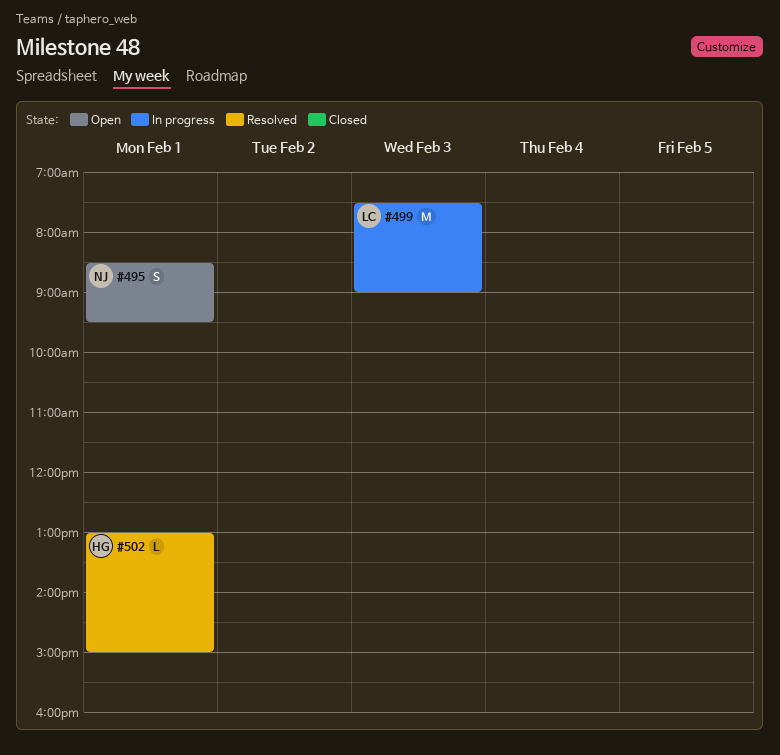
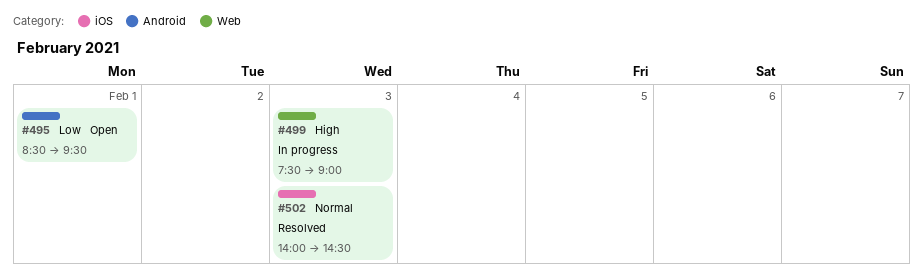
#502, day: Feb 1 -> Feb 3
#502, begins: 13:00 -> 14:00
#502, ends: 15:00 -> 14:30

